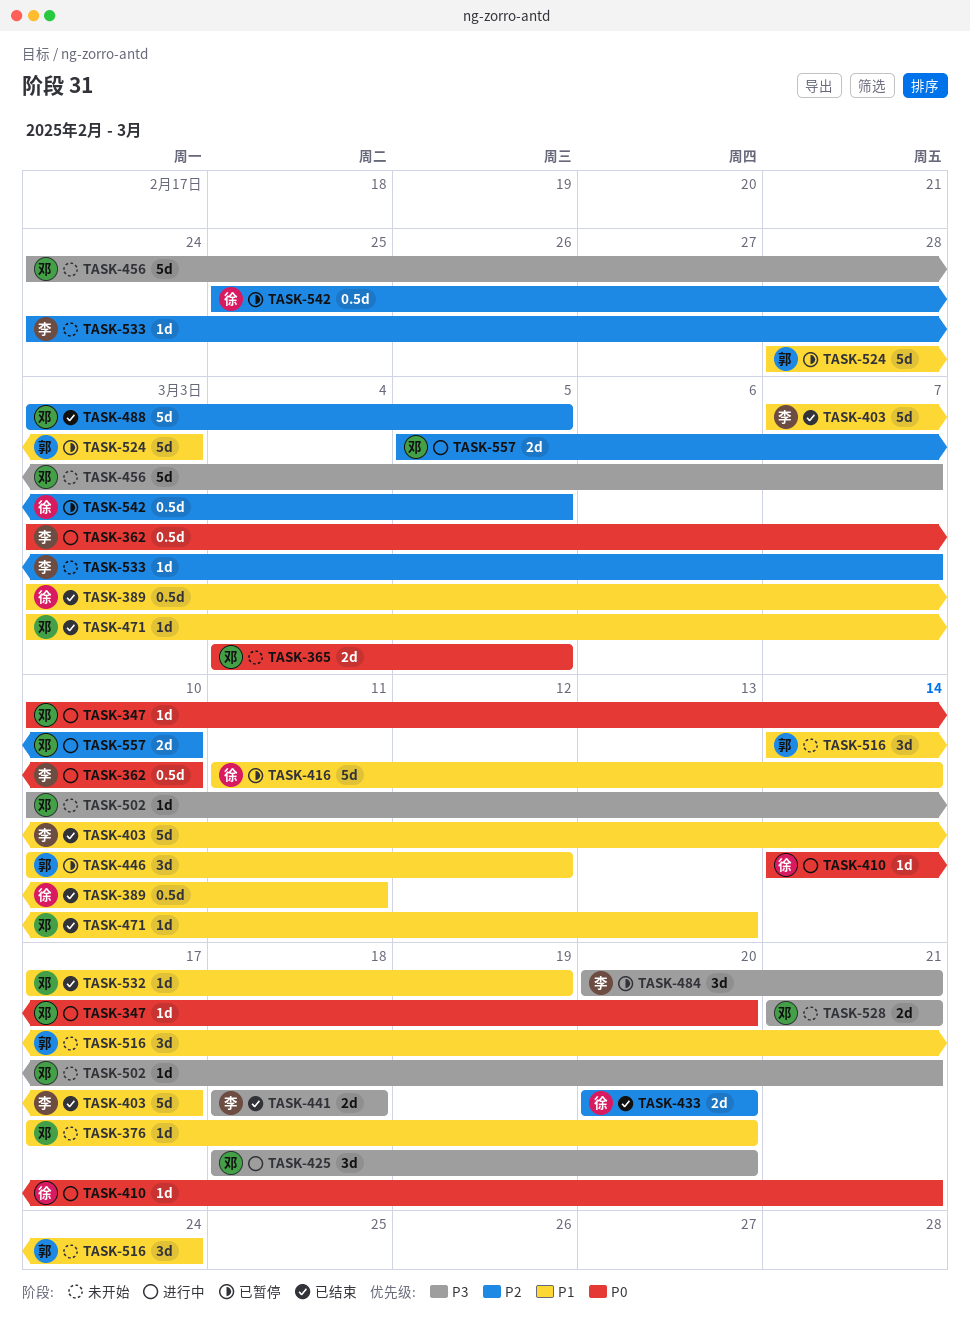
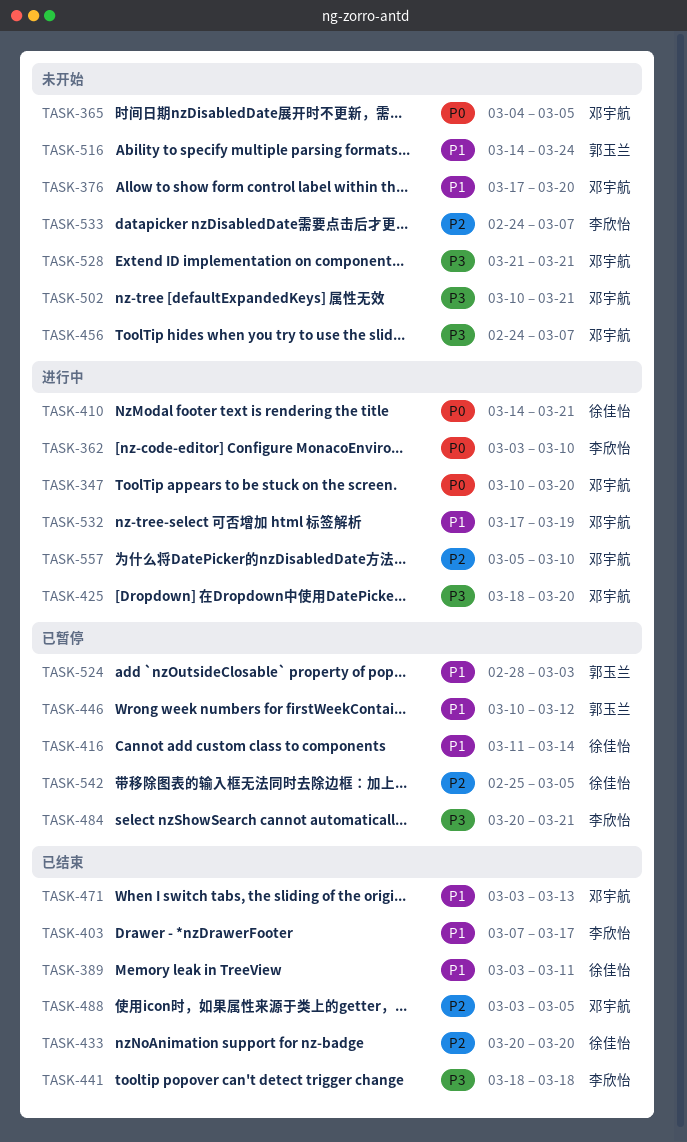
TASK-532, status: 已结束 -> 进行中

